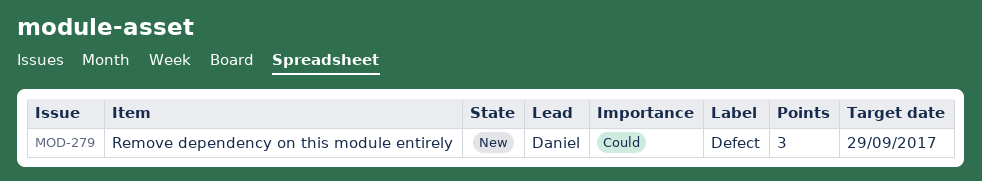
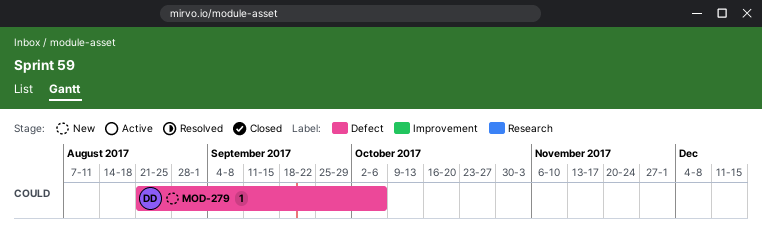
MOD-279, estimate: 3 -> 1
MOD-279, due: Sep 29 -> Oct 6

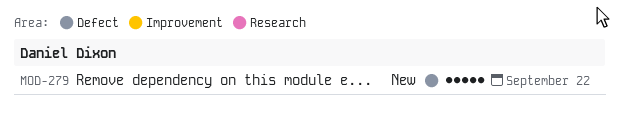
MOD-279, estimate: 1 -> 5
MOD-279, due: Oct 6 -> Sep 22

